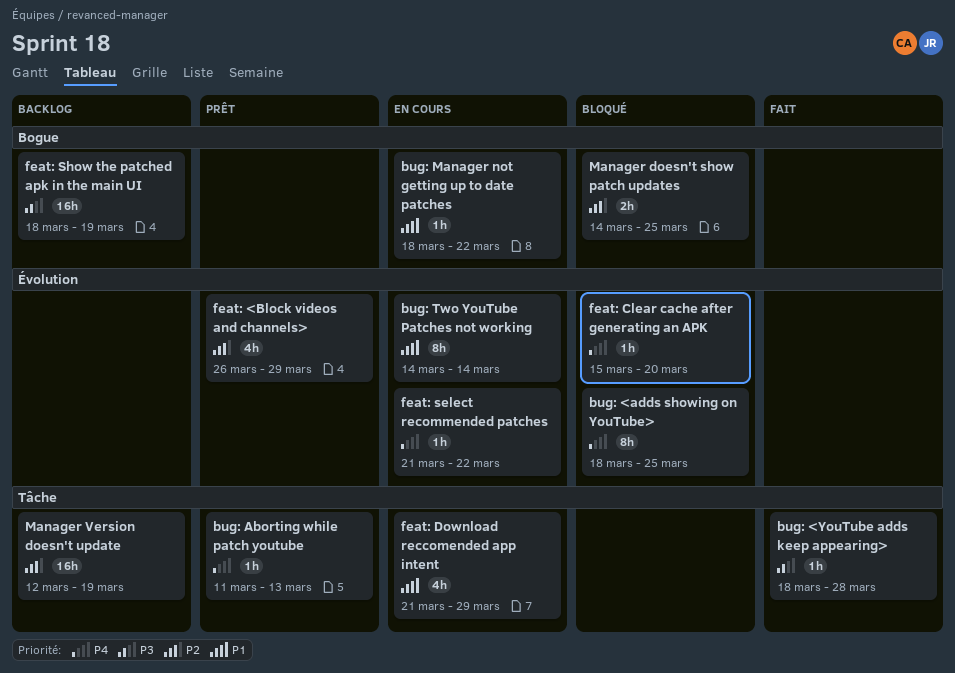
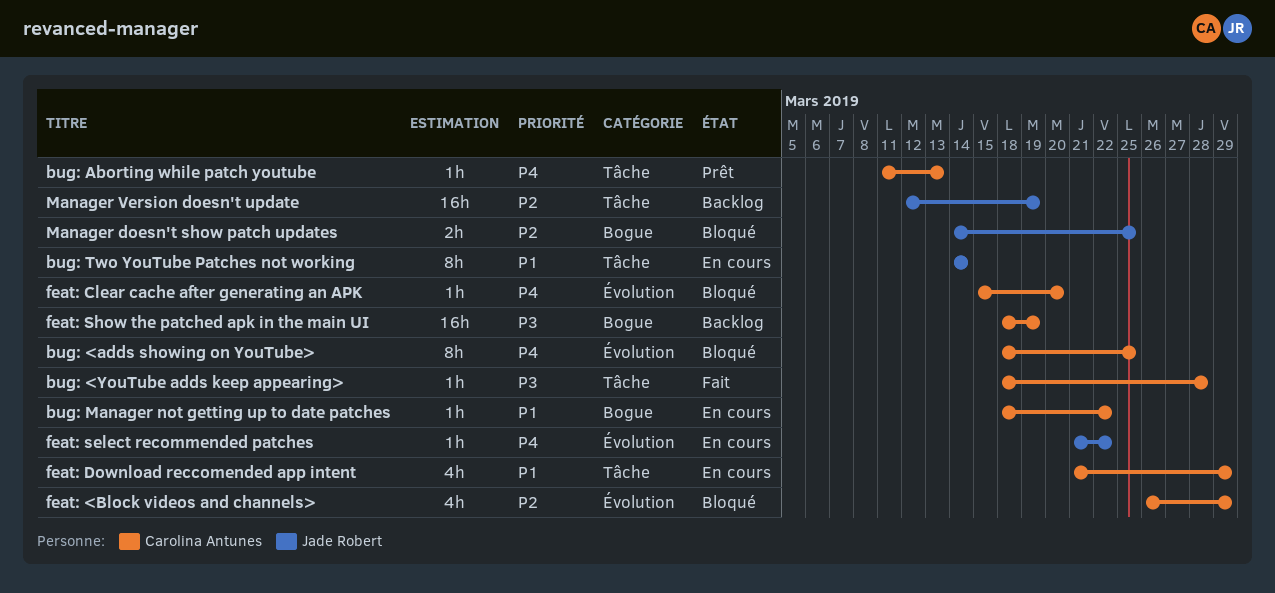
bug: Two YouTube Patches not working, label: Évolution -> Tâche
feat: <Block videos and channels>, status: Prêt -> Bloqué

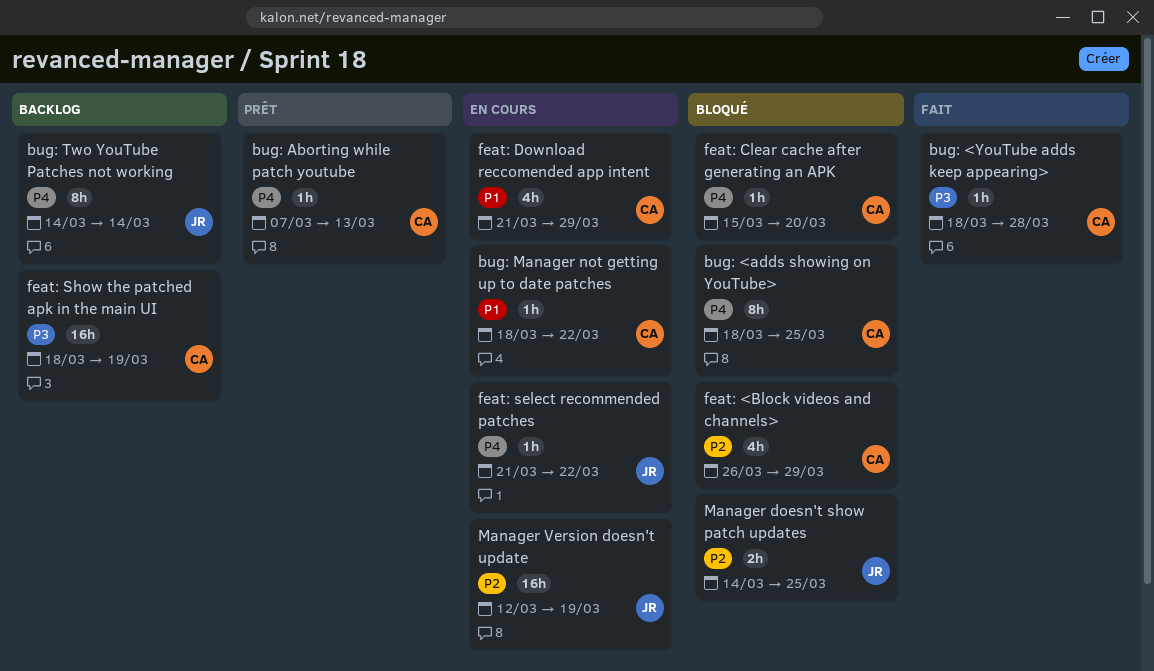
bug: Aborting while patch youtube, start: Mar 11 -> Mar 7
bug: Two YouTube Patches not working, status: En cours -> Backlog
bug: Two YouTube Patches not working, priority: P1 -> P4
Manager Version doesn't update, status: Backlog -> En cours

